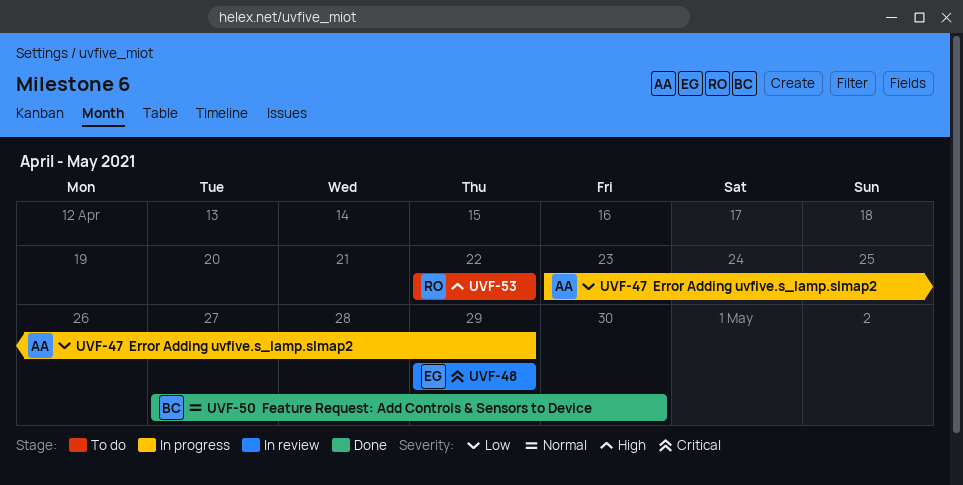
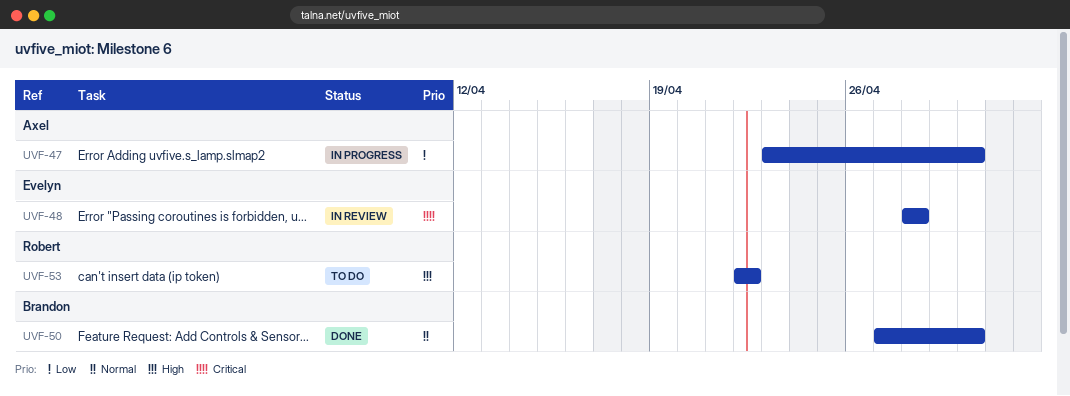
UVF-47, due: Apr 29 -> Apr 30
UVF-48, start: Apr 29 -> Apr 28
UVF-48, due: Apr 29 -> Apr 28

